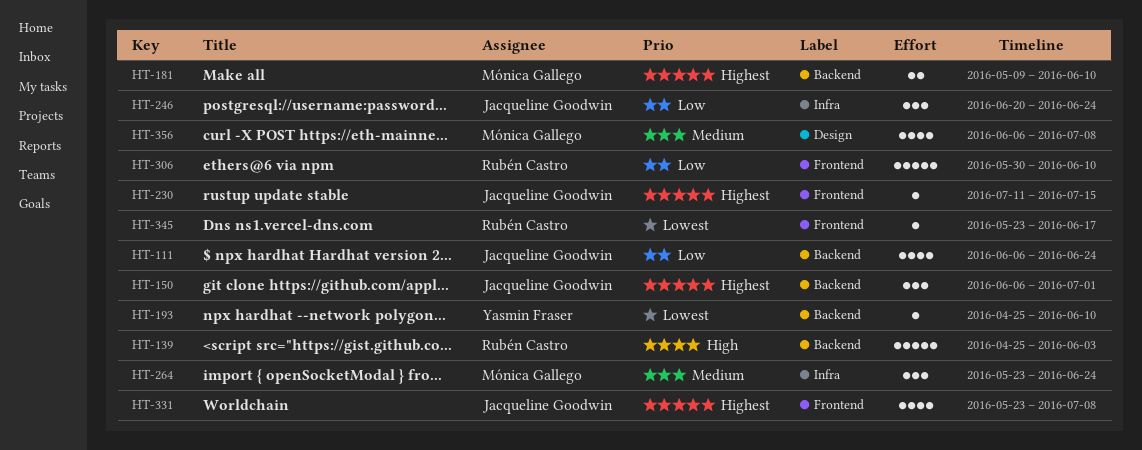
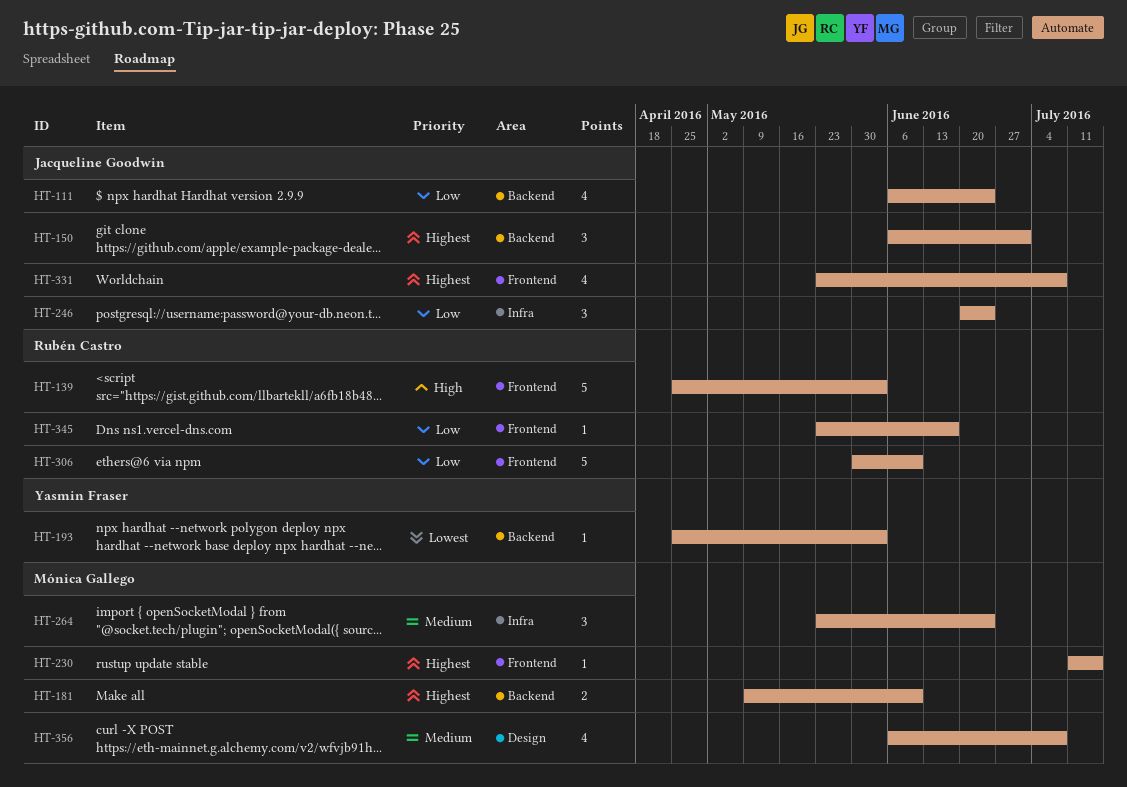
HT-139, label: Backend -> Frontend
HT-193, due: Jun 10 -> Jun 3
HT-230, owner: Jacqueline Goodwin -> Mónica Gallego
HT-345, priority: Lowest -> Low

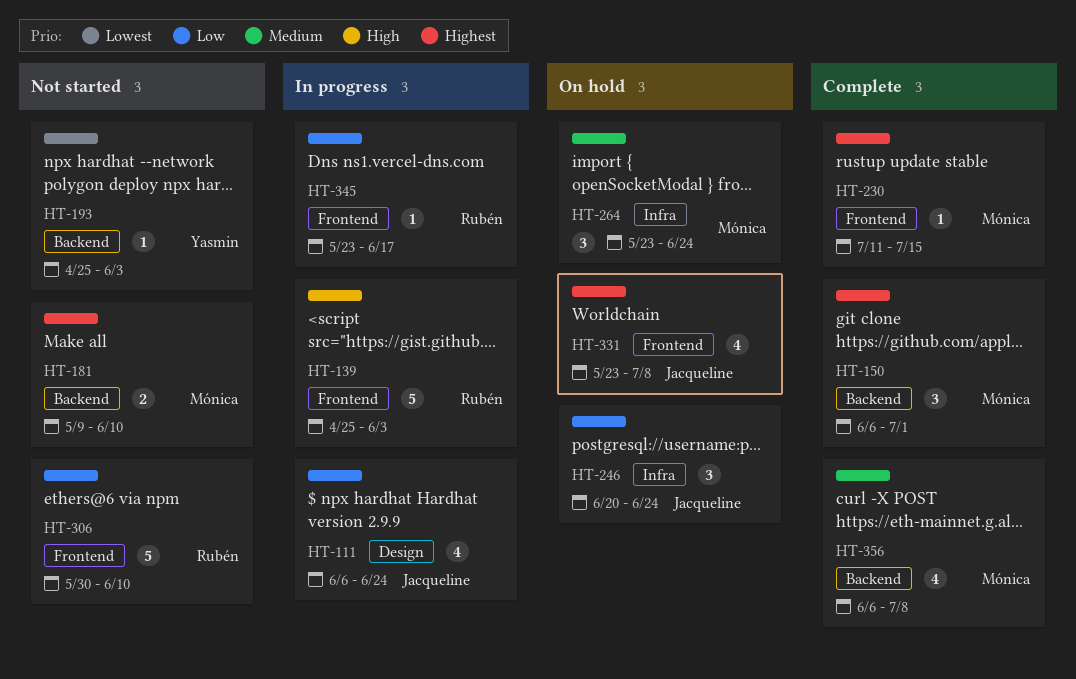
HT-111, label: Backend -> Design
HT-150, owner: Jacqueline Goodwin -> Mónica Gallego
HT-356, label: Design -> Backend

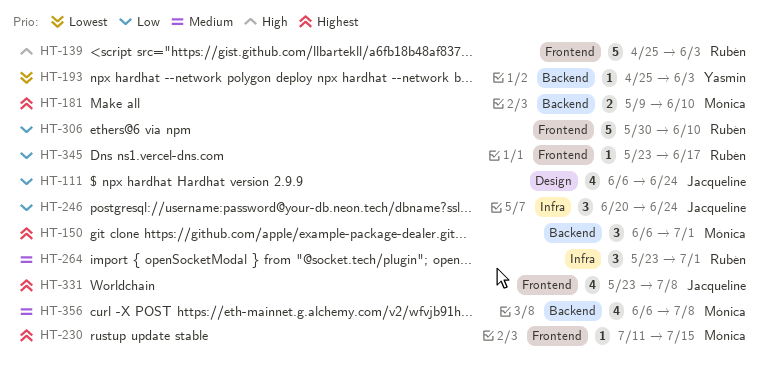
HT-264, owner: Mónica -> Rubén
HT-264, due: Jun 24 -> Jul 1

